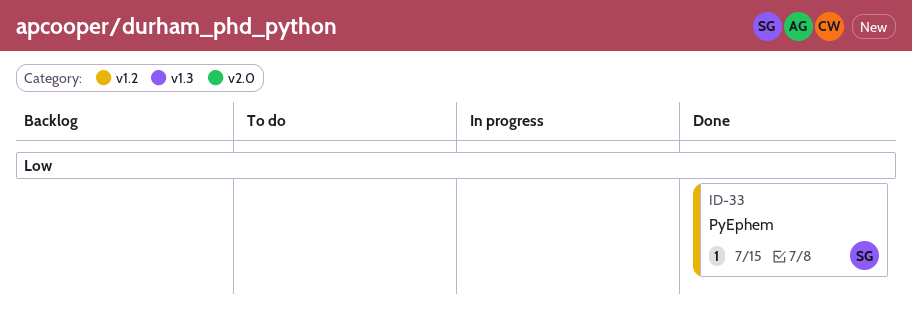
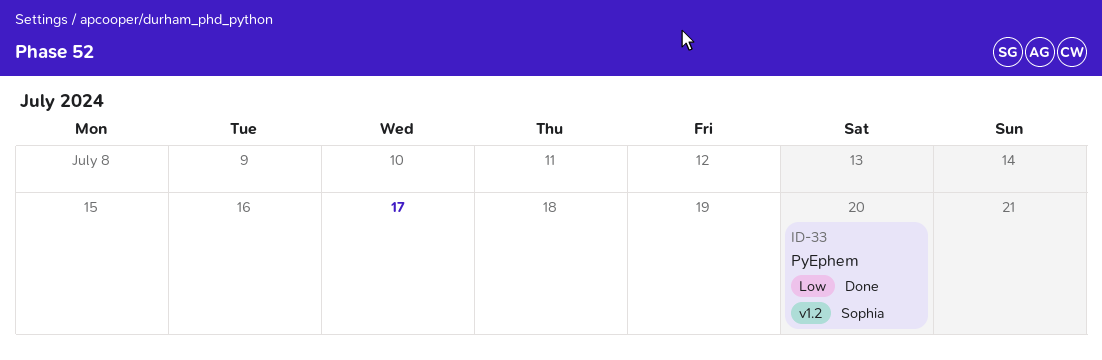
ID-33, due: Jul 15 -> Jul 20

